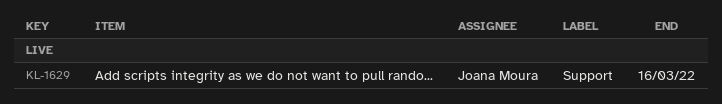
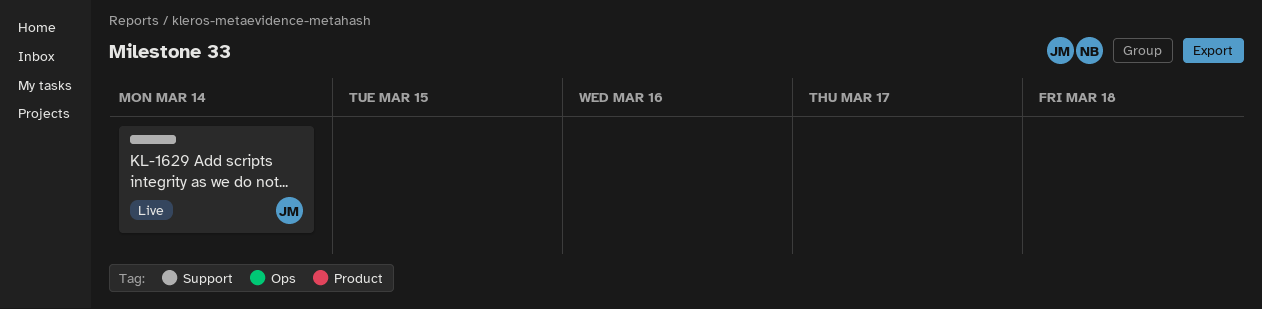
KL-1629, due: Mar 16 -> Mar 14

